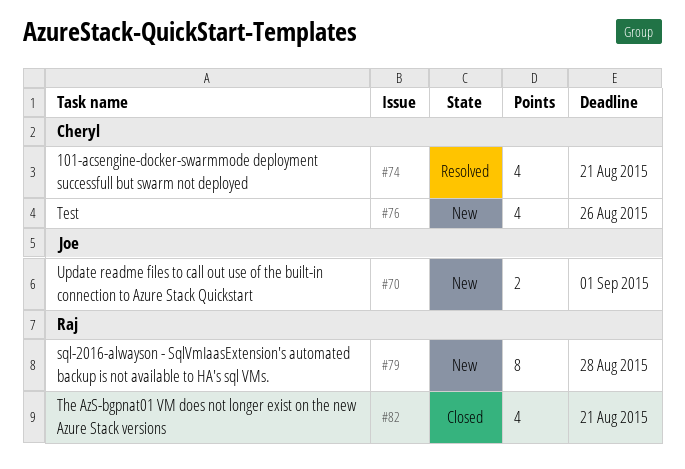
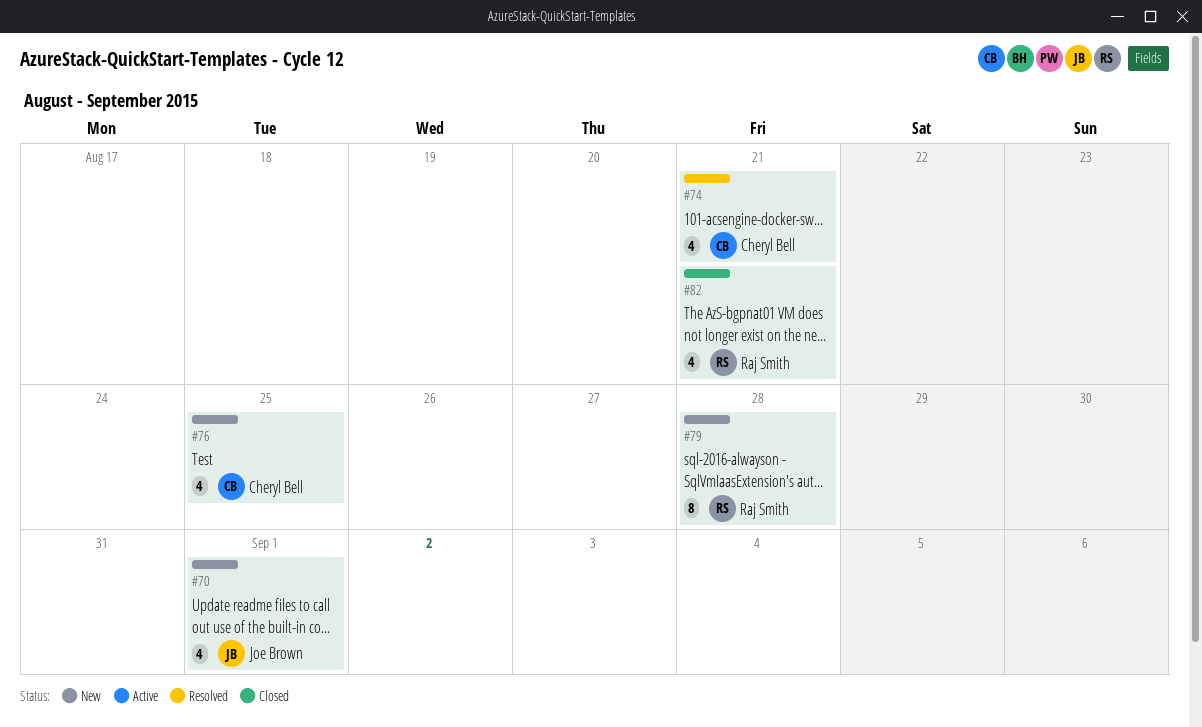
#70, estimate: 2 -> 4
#76, due: Aug 26 -> Aug 25

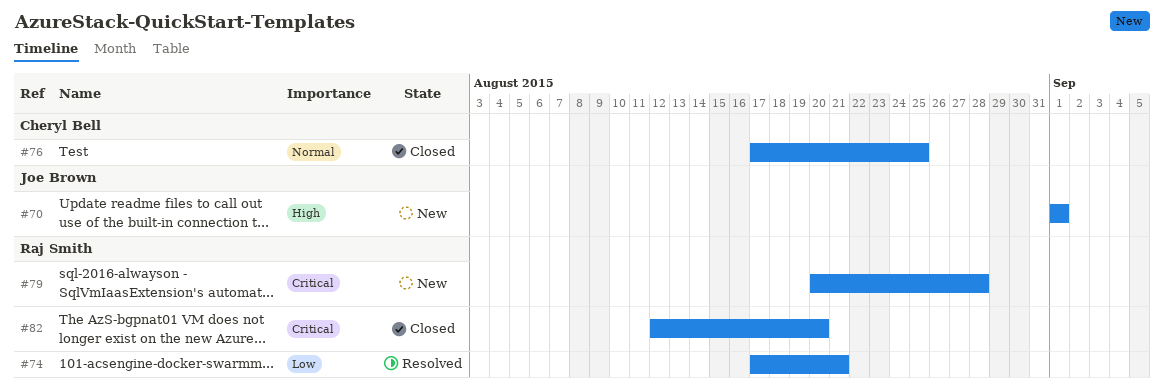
#74, owner: Cheryl Bell -> Raj Smith
#76, status: New -> Closed
#82, due: Aug 21 -> Aug 20

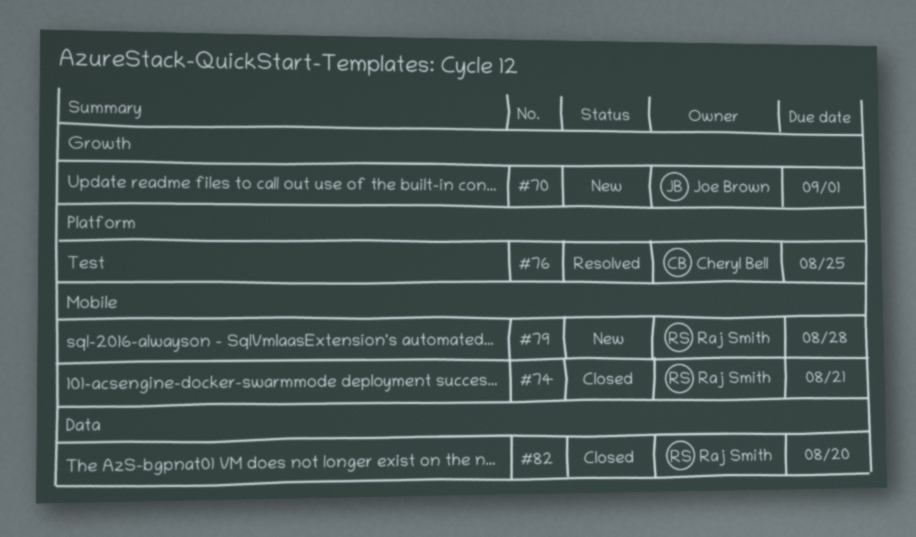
#74, status: Resolved -> Closed
#76, status: Closed -> Resolved

